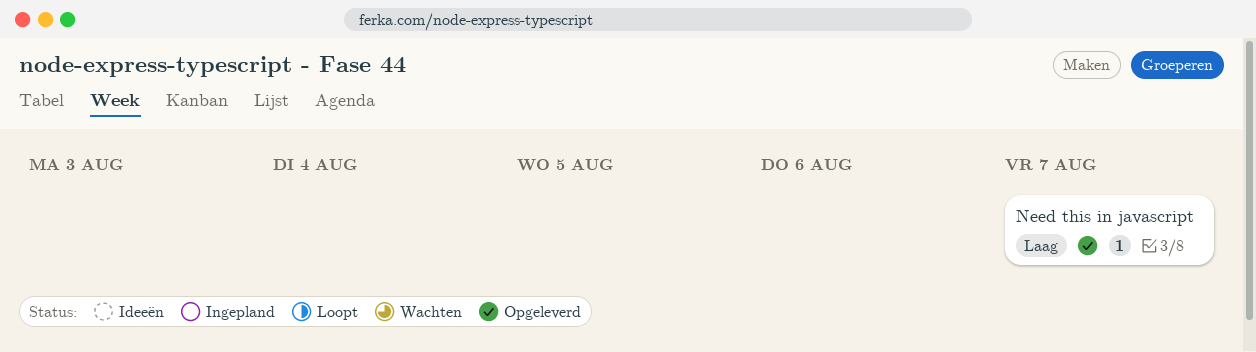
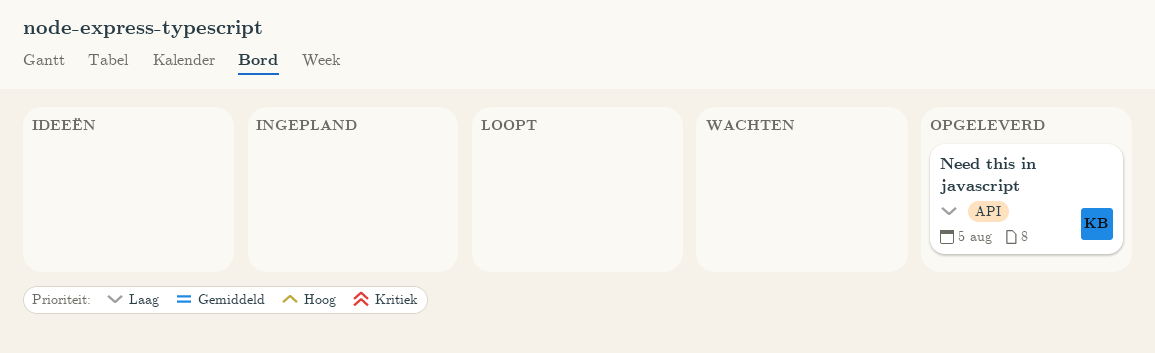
Need this in javascript, due: Aug 7 -> Aug 5

